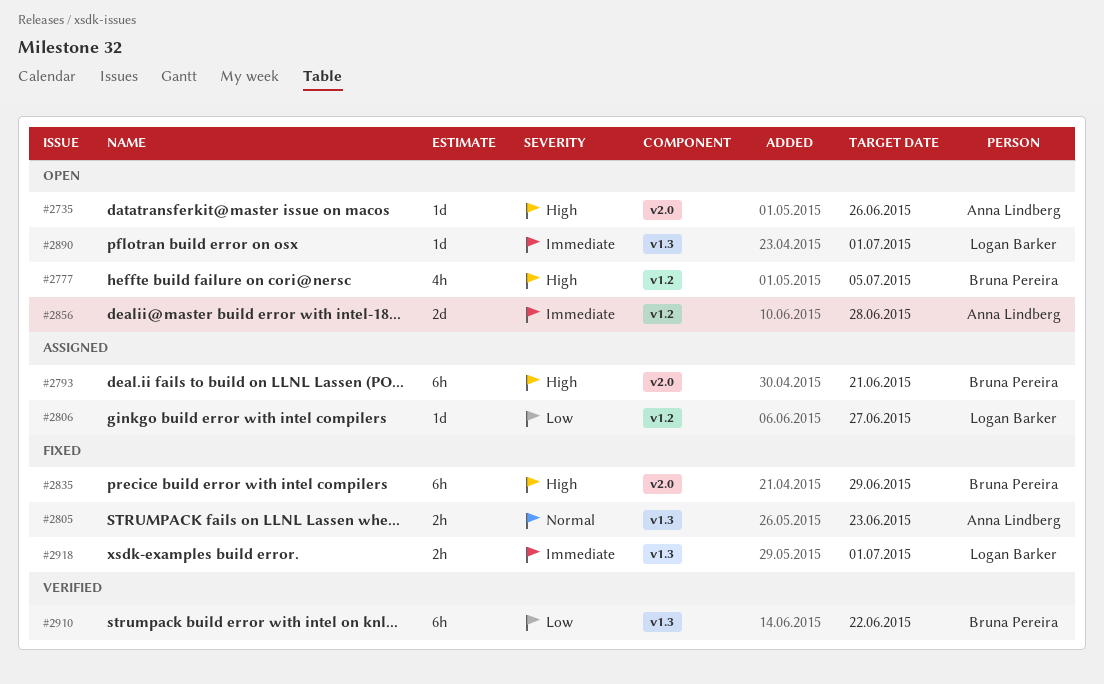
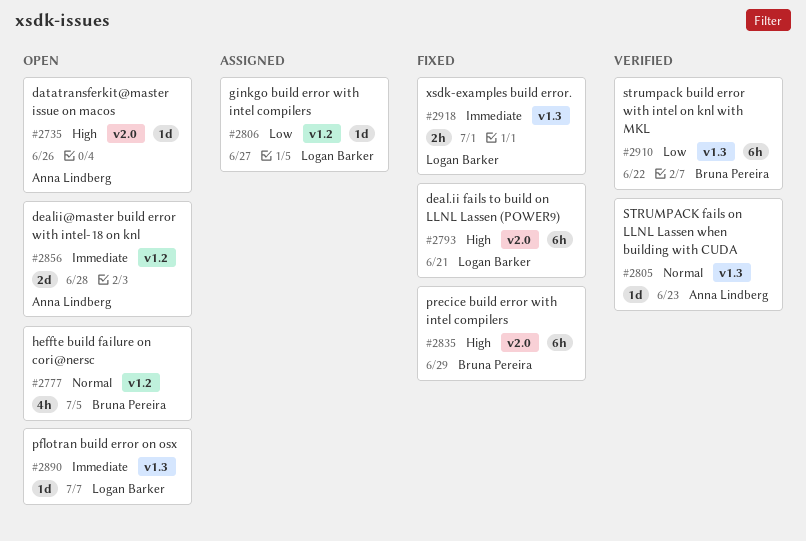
#2777, priority: High -> Normal
#2793, status: Assigned -> Fixed
#2793, owner: Bruna Pereira -> Logan Barker
#2805, status: Fixed -> Verified
#2805, estimate: 2h -> 1d
#2890, due: Jul 1 -> Jul 7

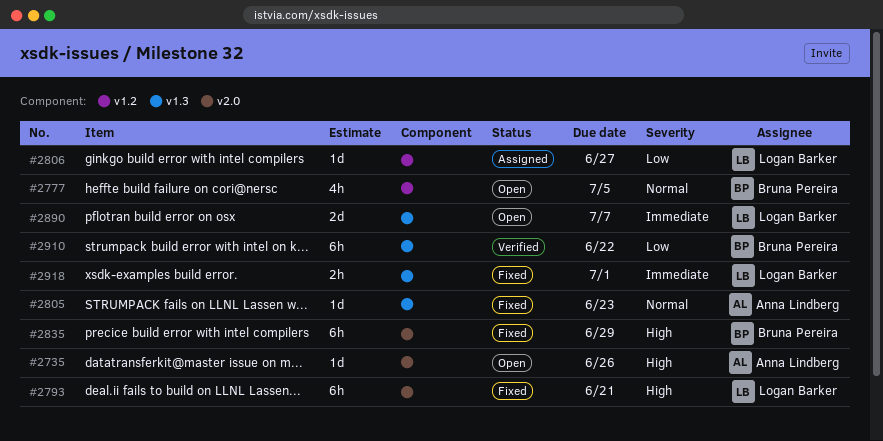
#2805, status: Verified -> Fixed
#2856: present -> none
#2890, estimate: 1d -> 2d

